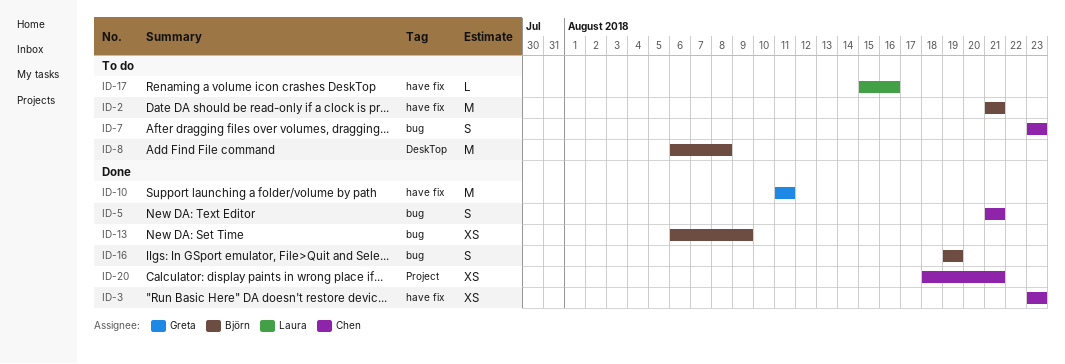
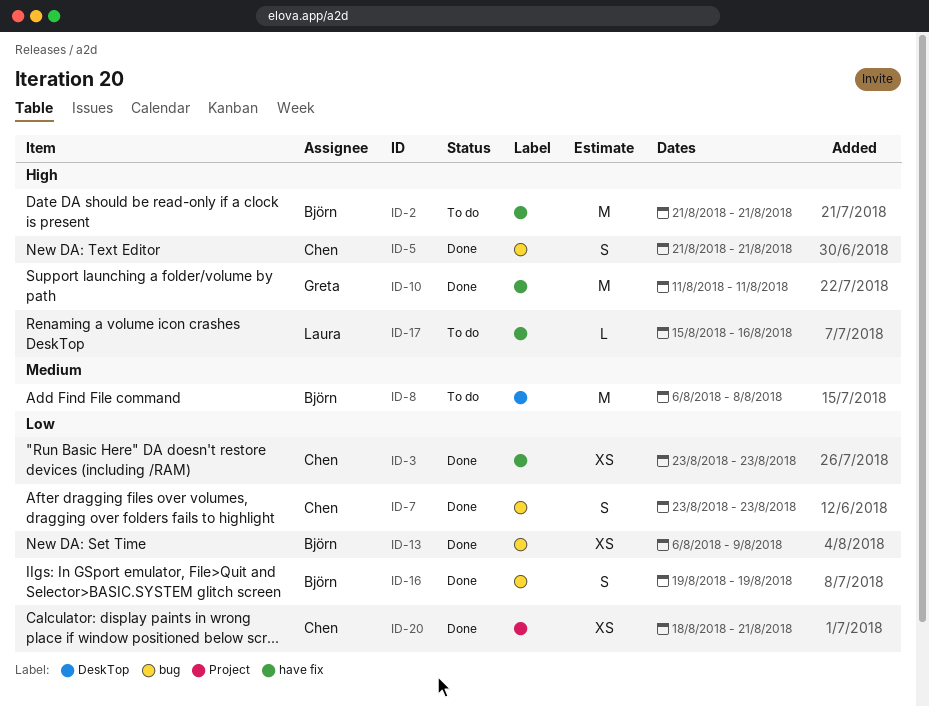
ID-7, status: To do -> Done

